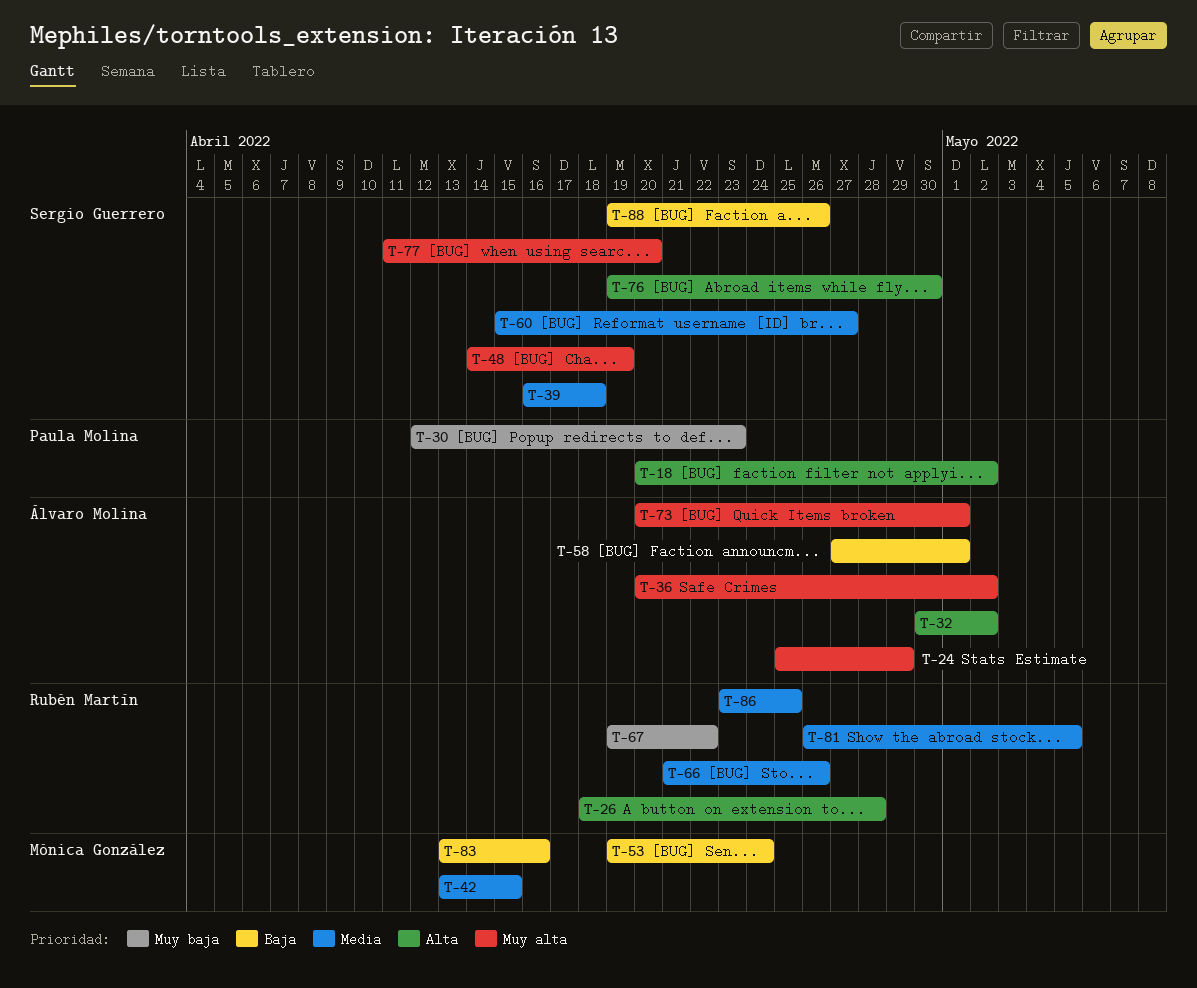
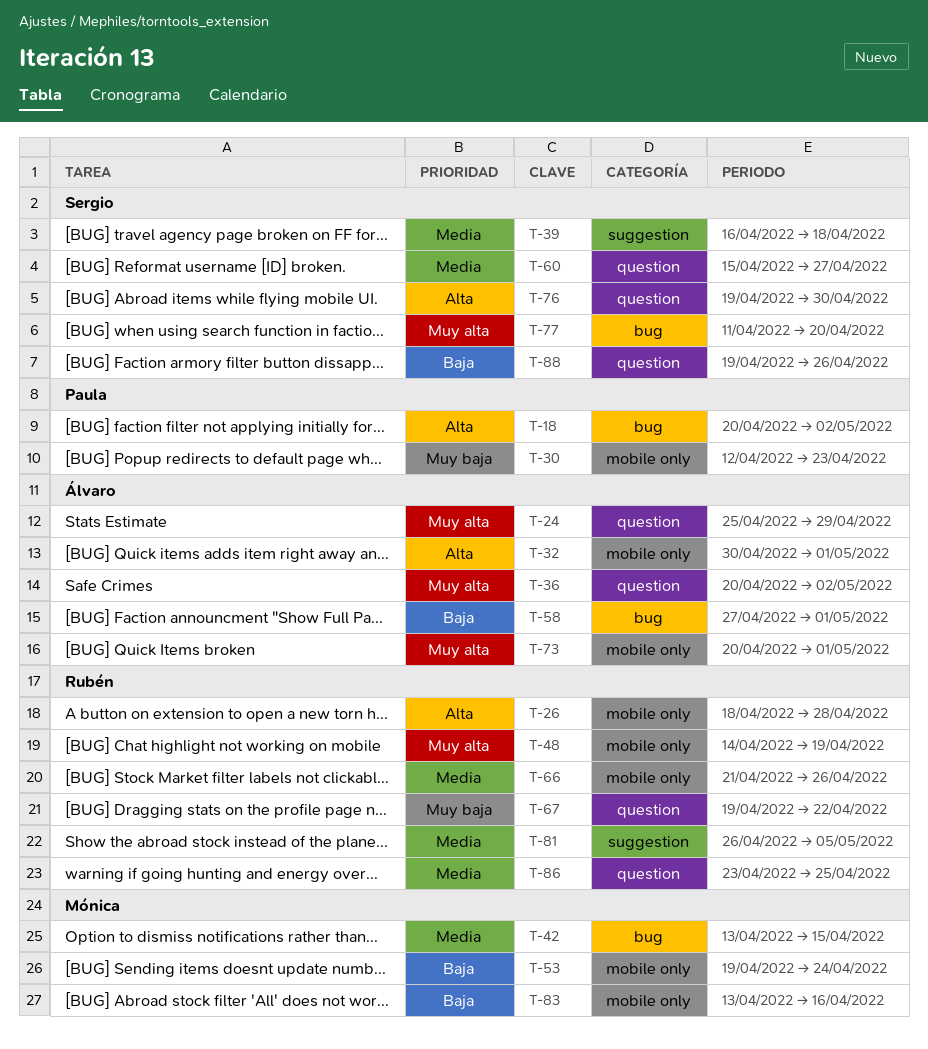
T-32, due: May 2 -> May 1
T-48, owner: Sergio Guerrero -> Rubén Martín

